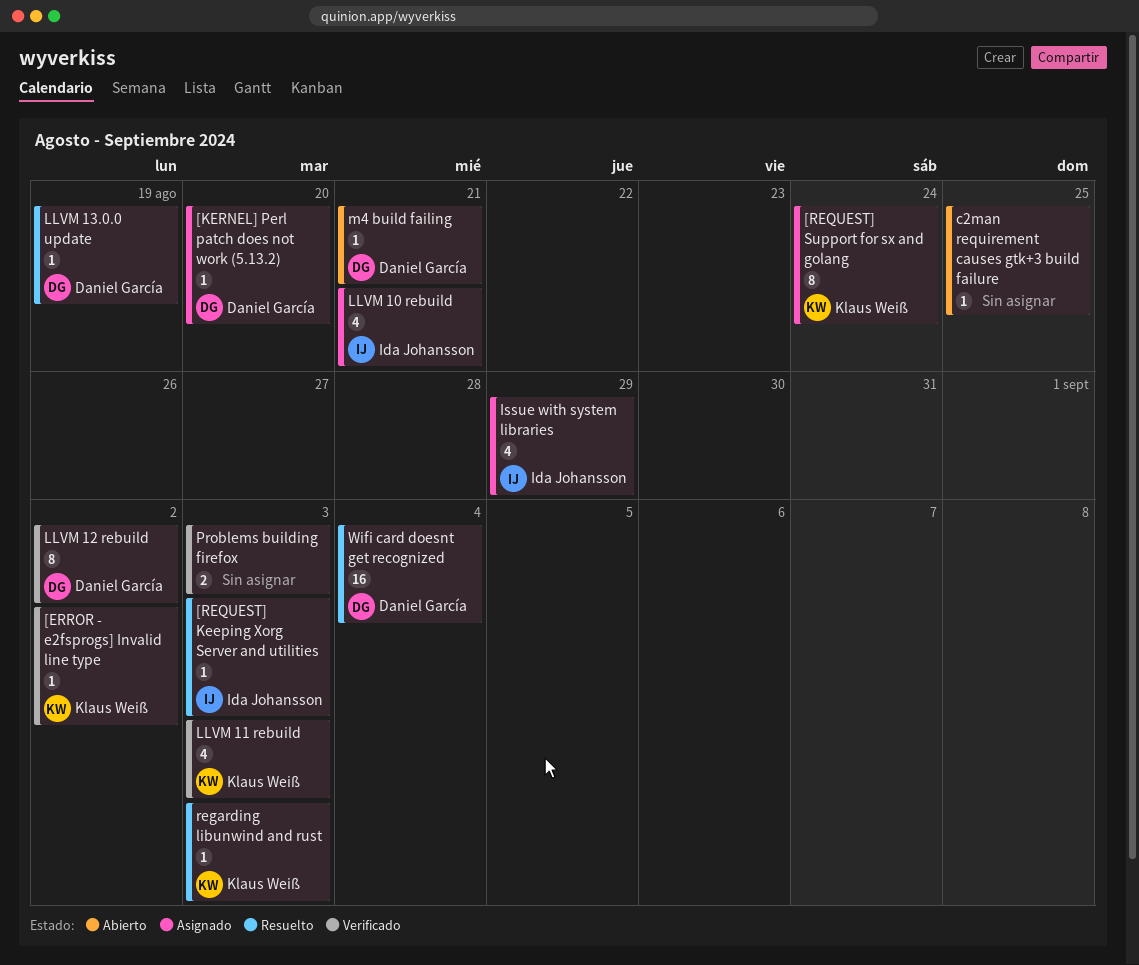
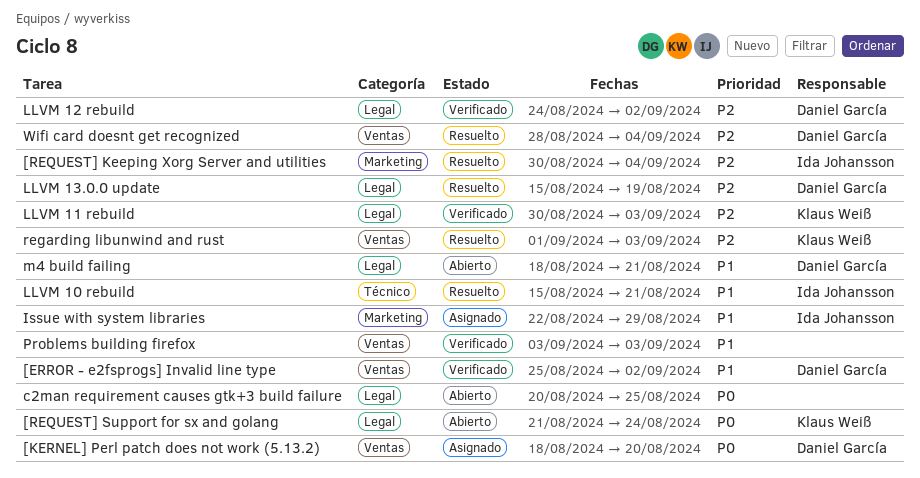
[ERROR - e2fsprogs] Invalid line type, owner: Klaus Weiß -> Daniel García
[REQUEST] Keeping Xorg Server and utilities, due: Sep 3 -> Sep 4
[REQUEST] Support for sx and golang, status: Asignado -> Abierto
LLVM 10 rebuild, status: Asignado -> Resuelto

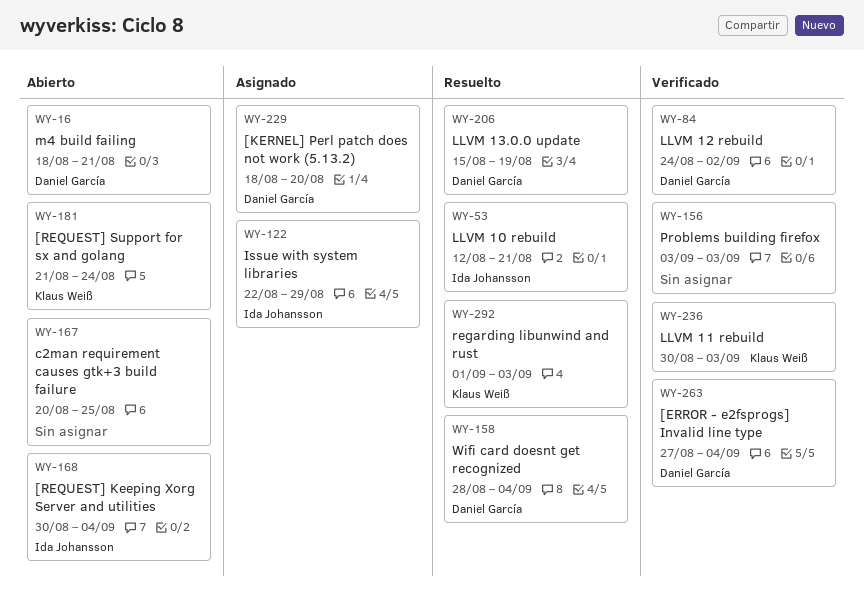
[ERROR - e2fsprogs] Invalid line type, start: Aug 25 -> Aug 27
[ERROR - e2fsprogs] Invalid line type, due: Sep 2 -> Sep 4
[REQUEST] Keeping Xorg Server and utilities, status: Resuelto -> Abierto
LLVM 10 rebuild, start: Aug 15 -> Aug 12

